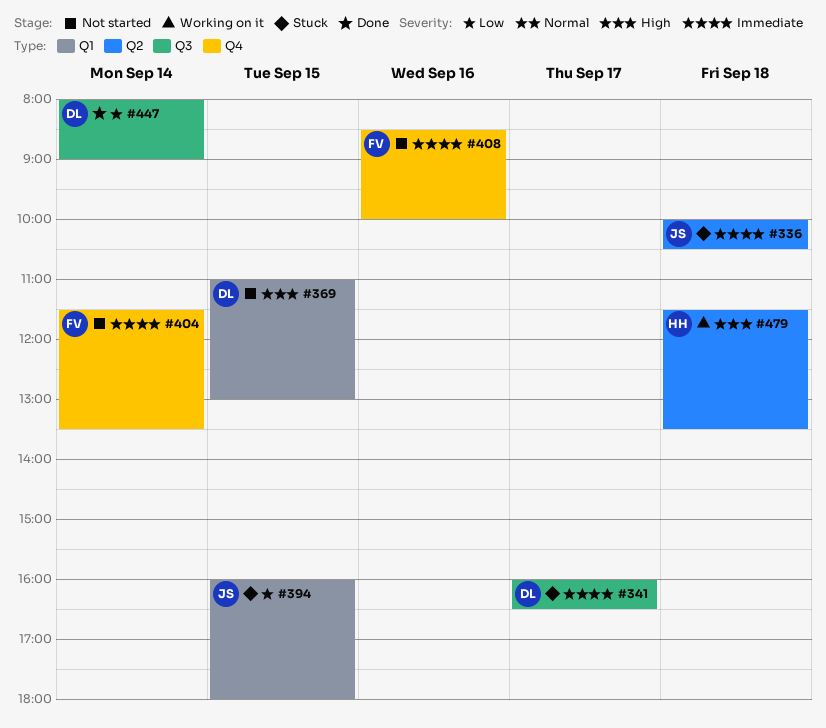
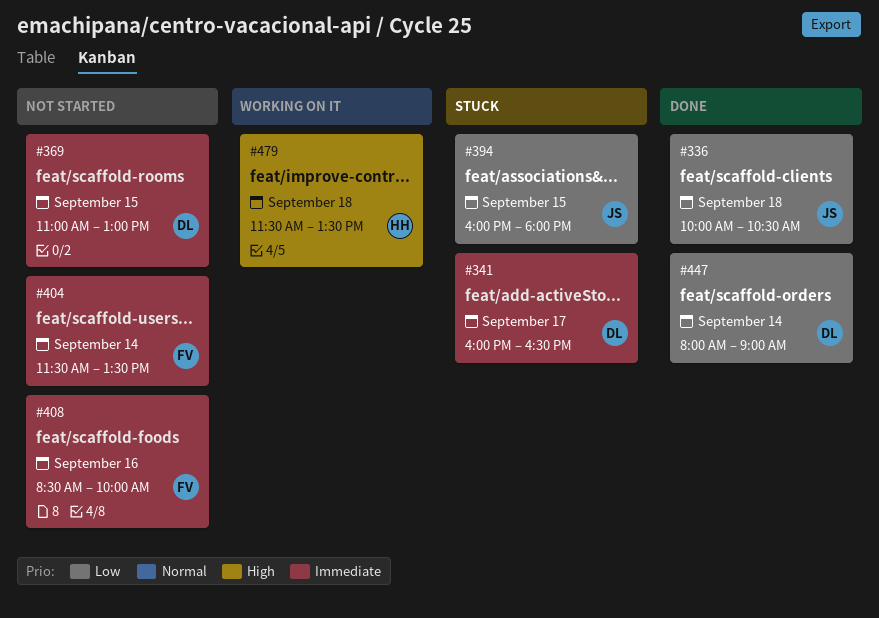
#336, status: Stuck -> Done
#336, priority: Immediate -> Low
#369, priority: High -> Immediate

